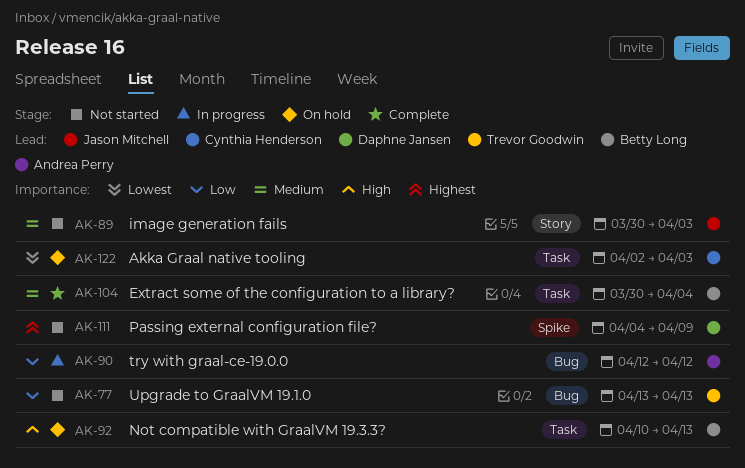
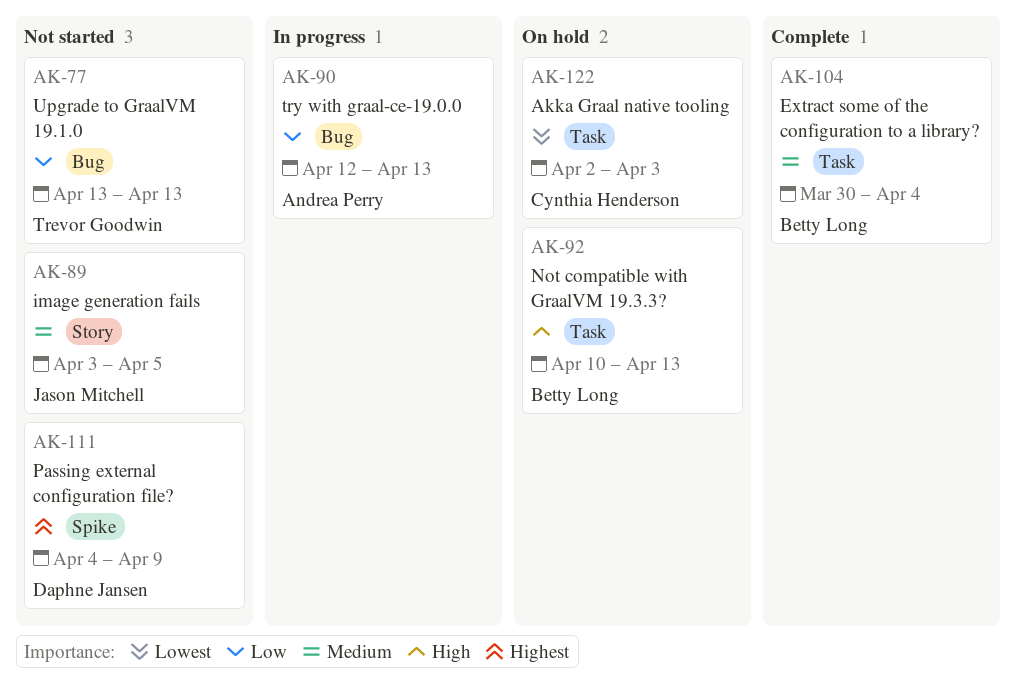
AK-89, start: Mar 30 -> Apr 3
AK-89, due: Apr 3 -> Apr 5
AK-90, due: Apr 12 -> Apr 13

